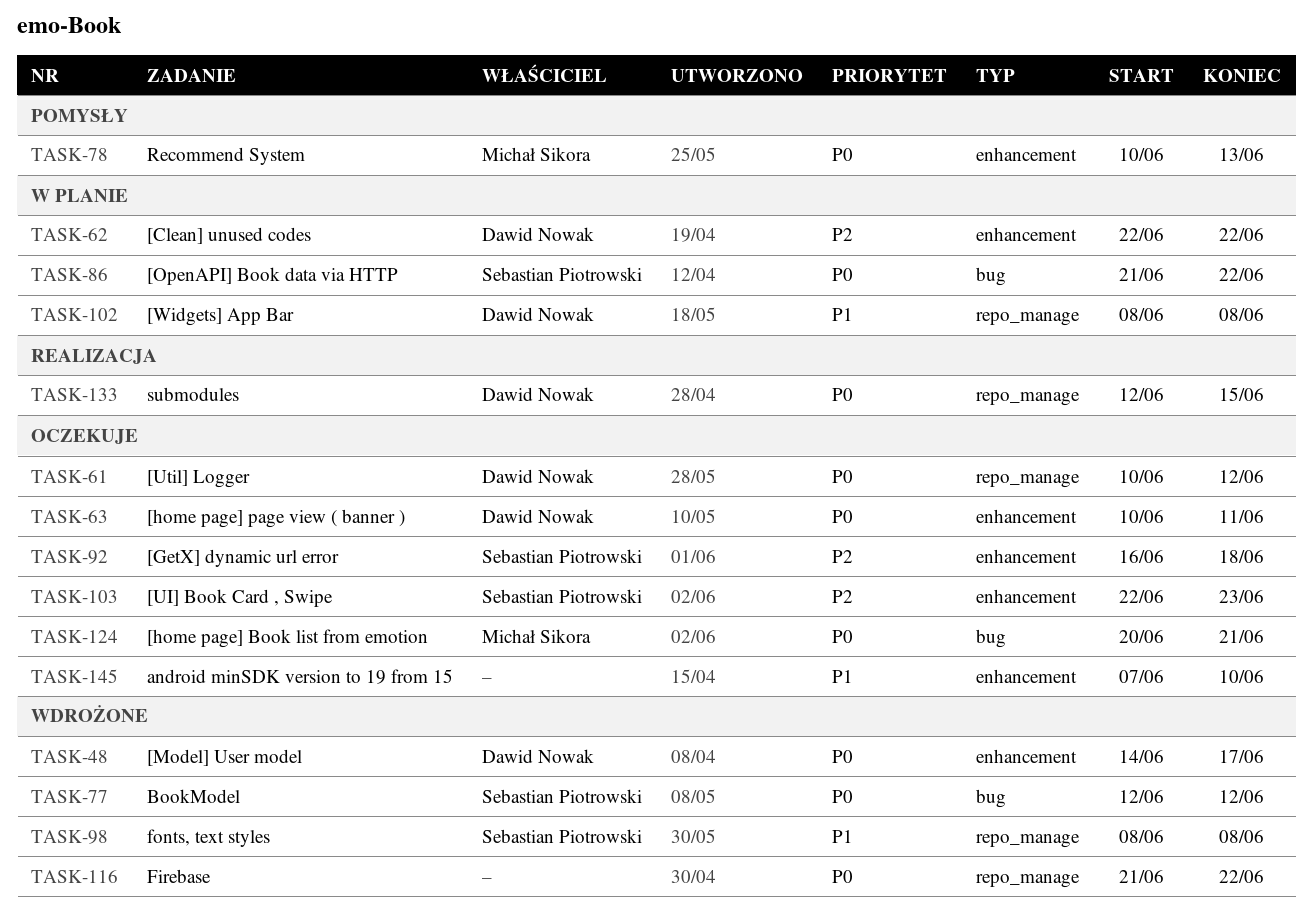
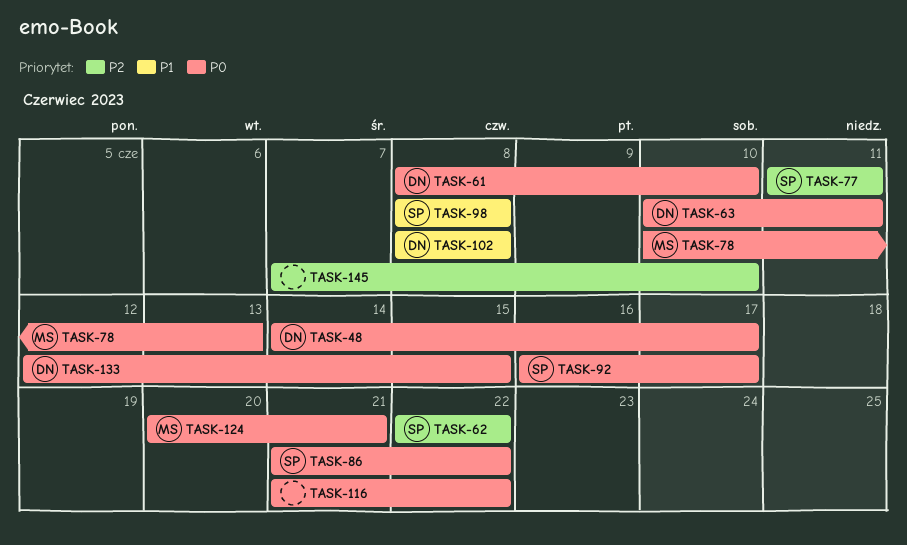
TASK-61, start: Jun 10 -> Jun 8
TASK-61, due: Jun 12 -> Jun 10
TASK-62, owner: Dawid Nowak -> Sebastian Piotrowski
TASK-77, priority: P0 -> P2
TASK-77, start: Jun 12 -> Jun 11
TASK-77, due: Jun 12 -> Jun 11
TASK-92, priority: P2 -> P0
TASK-92, due: Jun 18 -> Jun 17
TASK-103: present -> none
TASK-145, priority: P1 -> P2

